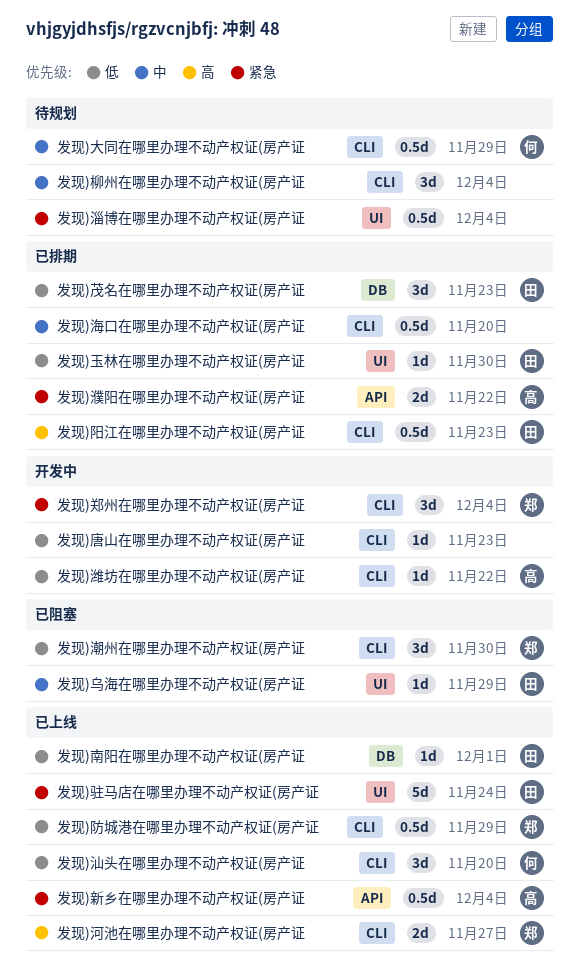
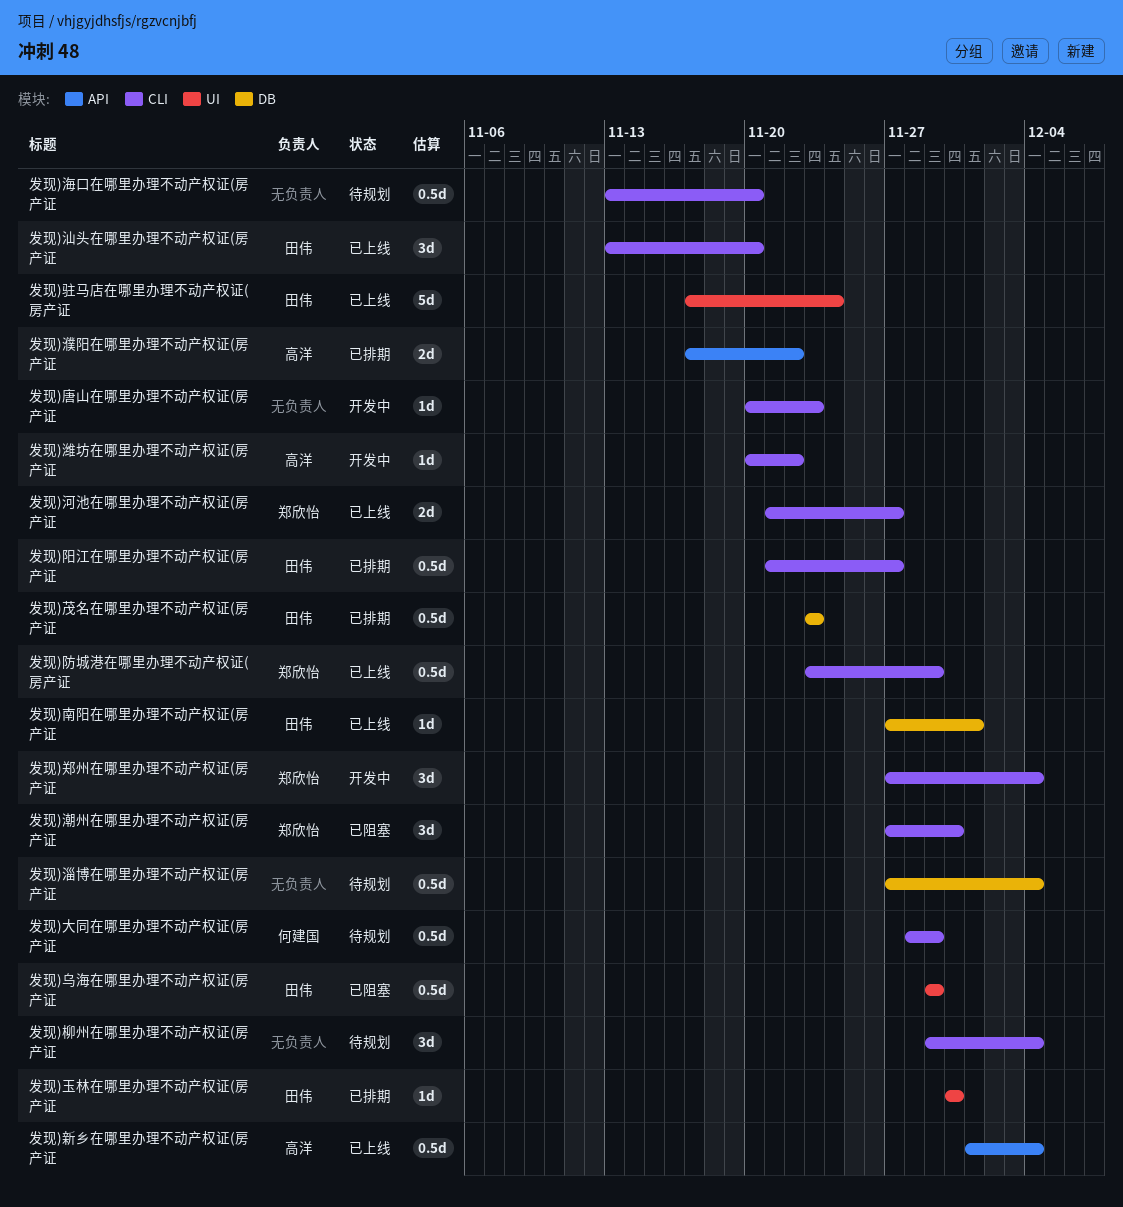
发现)乌海在哪里办理不动产权证(房产证, estimate: 1d -> 0.5d
发现)汕头在哪里办理不动产权证(房产证, owner: 何建国 -> 田伟
发现)海口在哪里办理不动产权证(房产证, status: 已排期 -> 待规划
发现)淄博在哪里办理不动产权证(房产证, label: UI -> DB
发现)茂名在哪里办理不动产权证(房产证, estimate: 3d -> 0.5d
发现)阳江在哪里办理不动产权证(房产证, due: Nov 23 -> Nov 27

